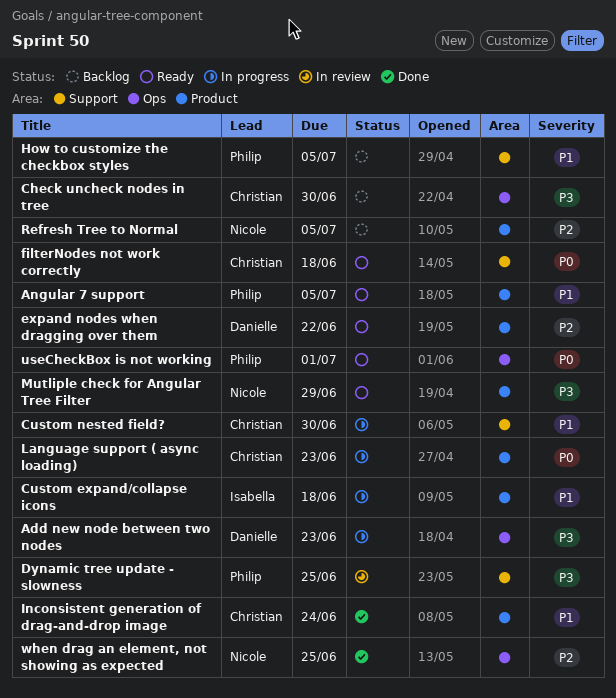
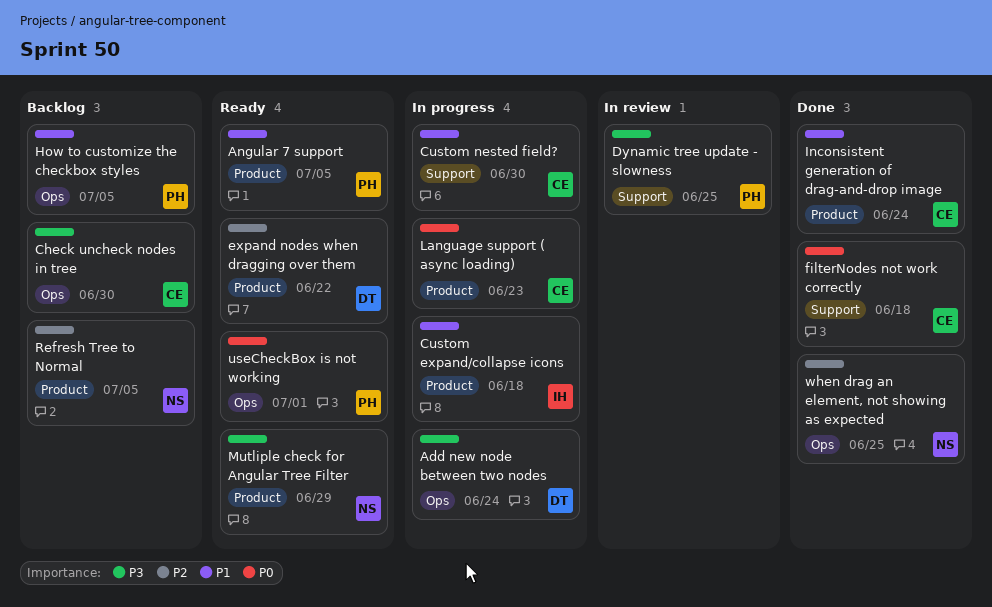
Add new node between two nodes, due: Jun 23 -> Jun 24
filterNodes not work correctly, status: Ready -> Done
How to customize the checkbox styles, label: Support -> Ops

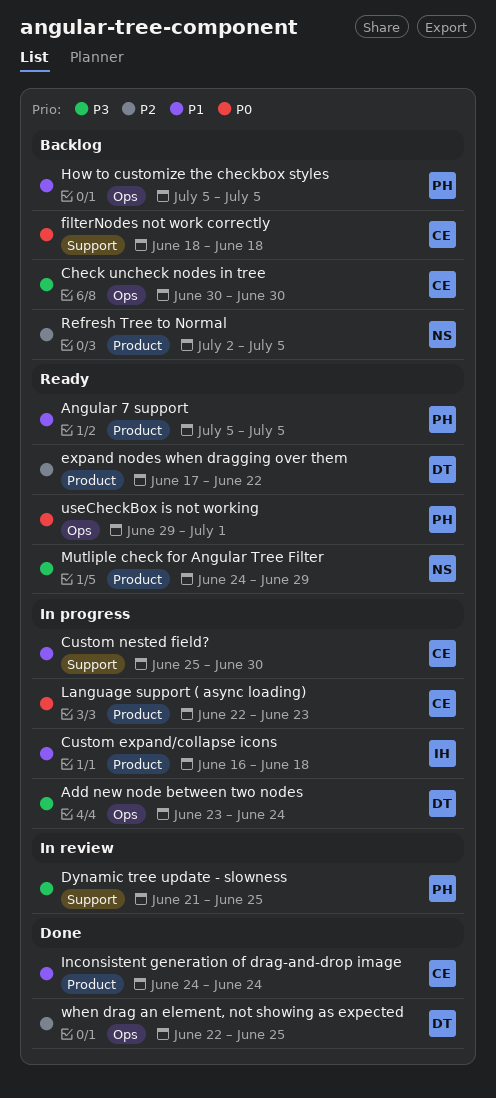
filterNodes not work correctly, status: Done -> Backlog
when drag an element, not showing as expected, owner: NS -> DT

